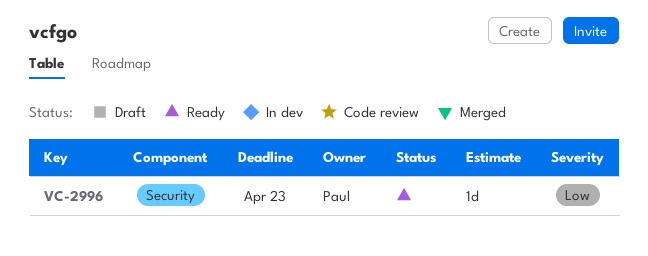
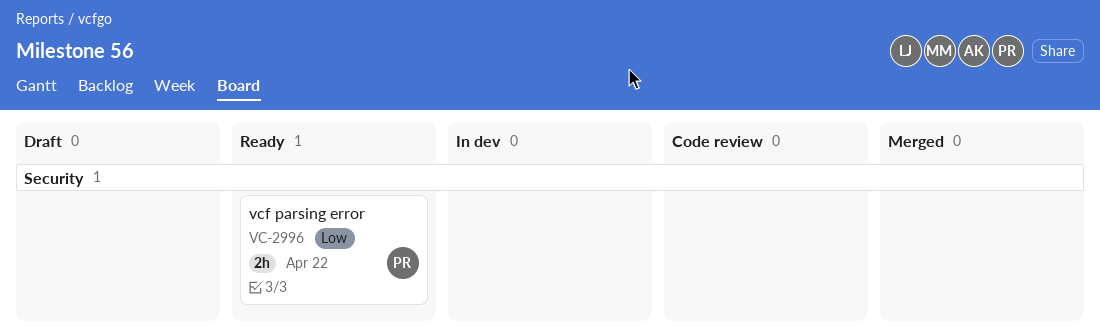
VC-2996, estimate: 1d -> 2h
VC-2996, due: Apr 23 -> Apr 22

